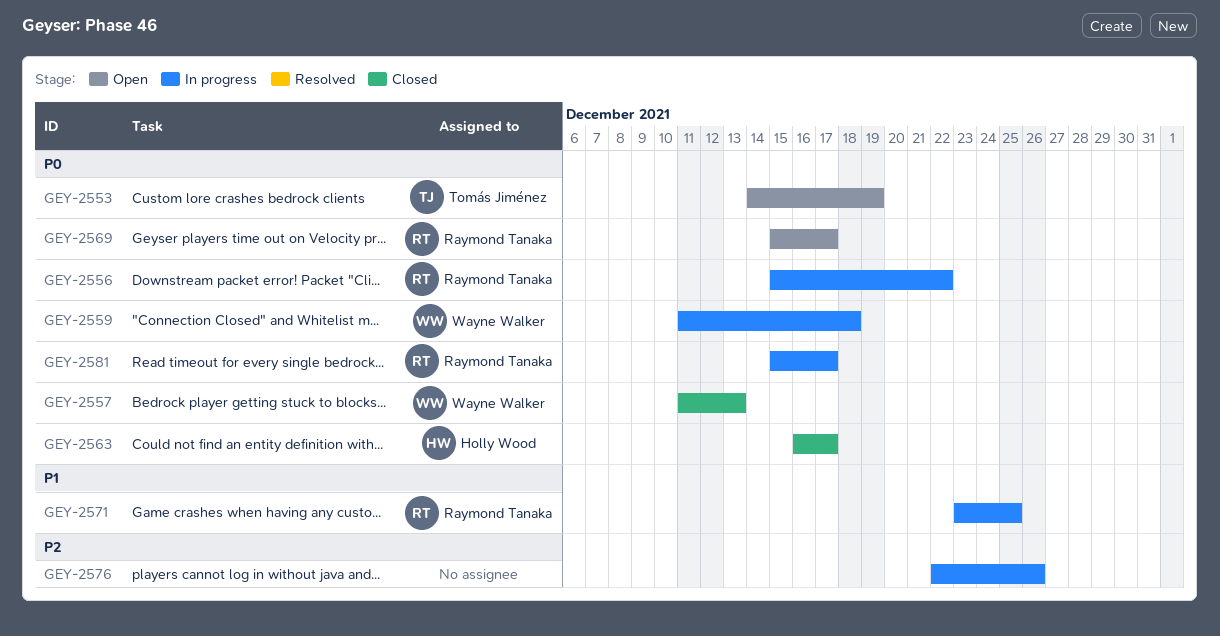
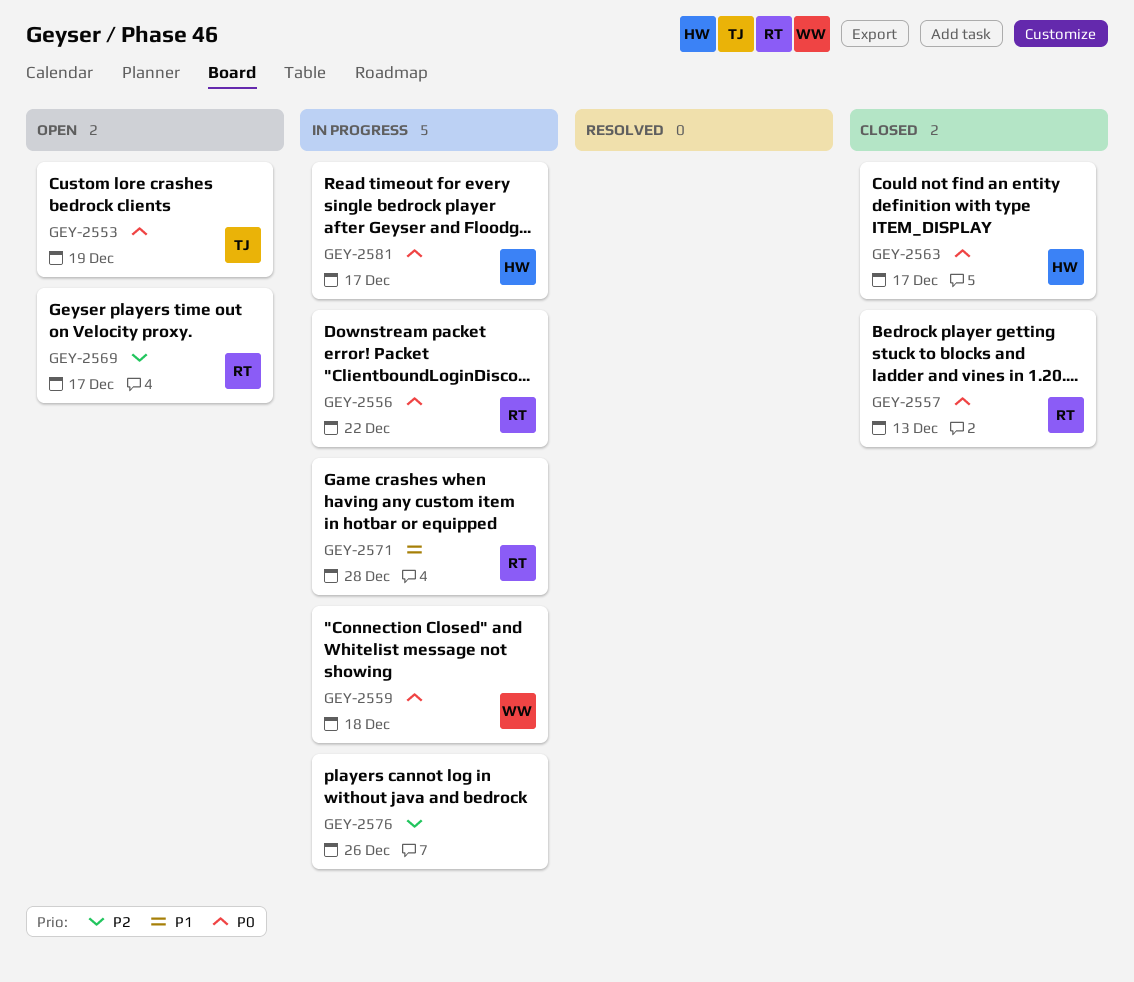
GEY-2557, owner: Wayne Walker -> Raymond Tanaka
GEY-2569, priority: P0 -> P2
GEY-2571, due: Dec 25 -> Dec 28
GEY-2581, owner: Raymond Tanaka -> Holly Wood

